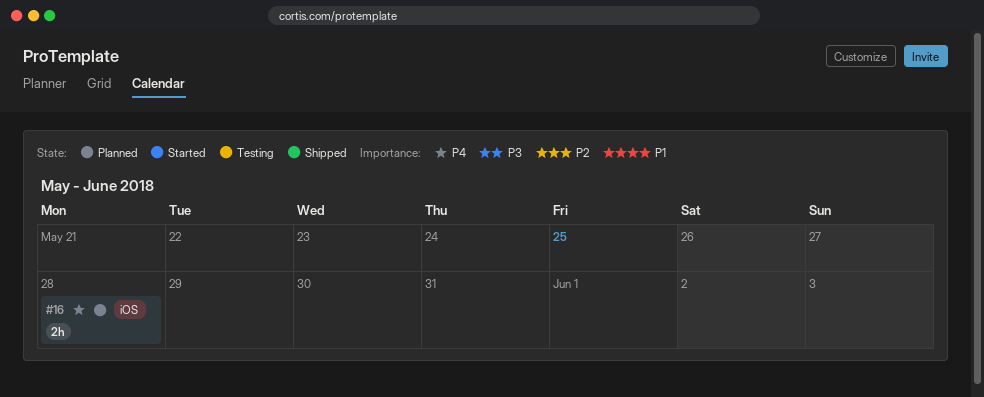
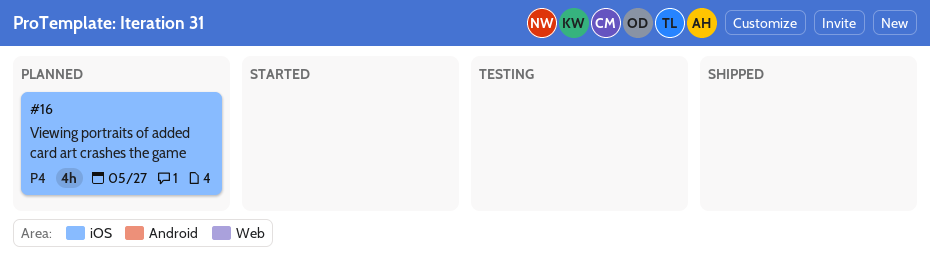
#16, estimate: 2h -> 4h
#16, due: May 28 -> May 27

